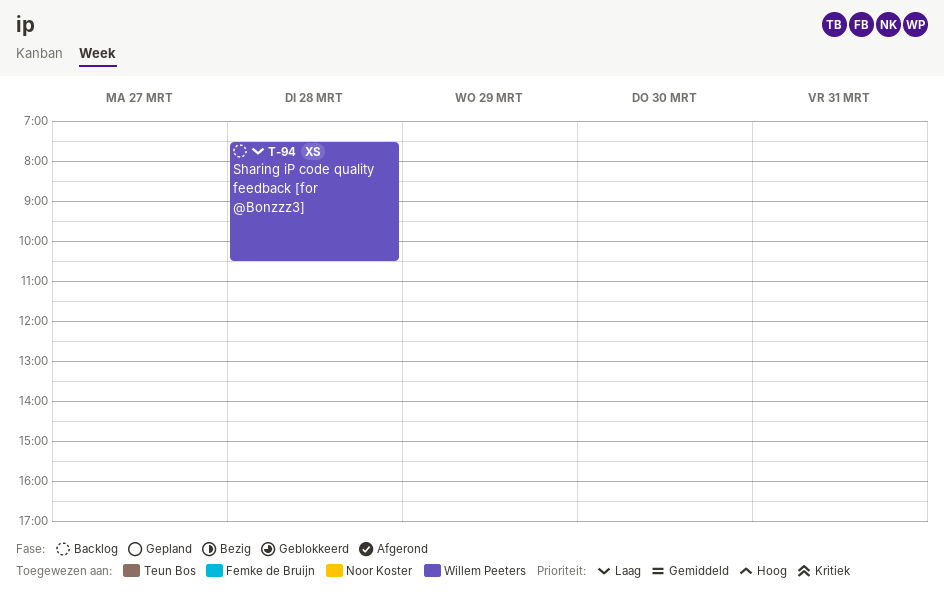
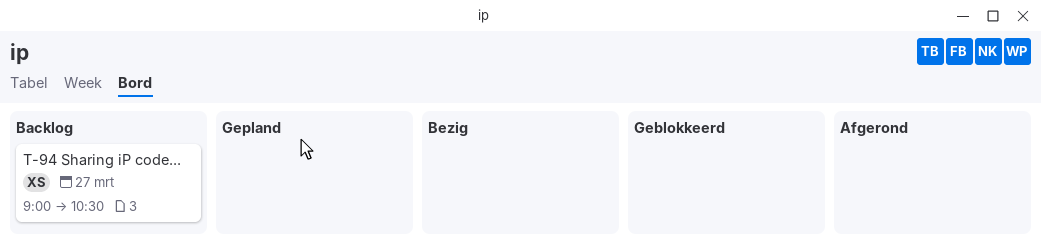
T-94, day: Mar 28 -> Mar 27
T-94, begins: 07:30 -> 09:00

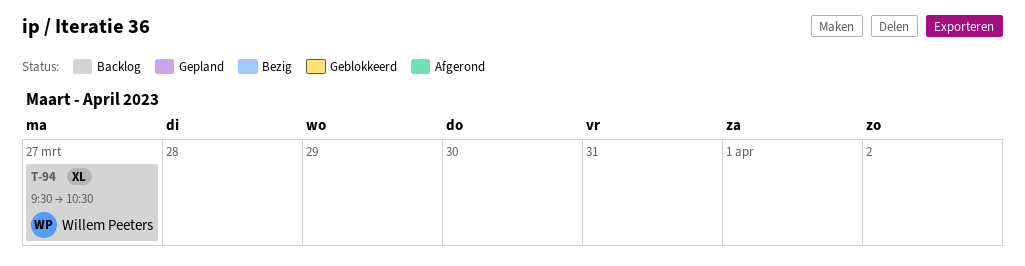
T-94, estimate: XS -> XL
T-94, begins: 09:00 -> 09:30

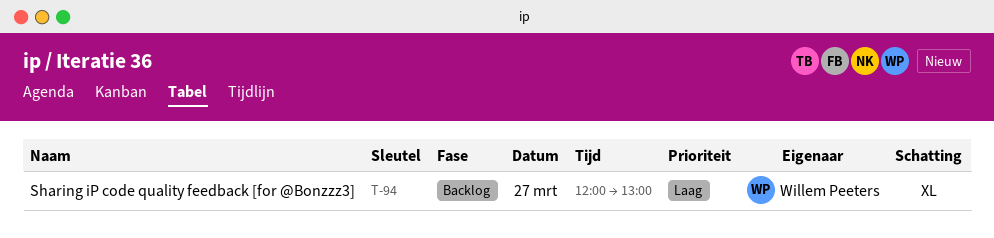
T-94, begins: 09:30 -> 12:00
T-94, ends: 10:30 -> 13:00

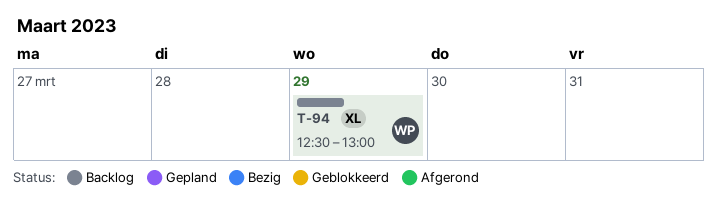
T-94, day: Mar 27 -> Mar 29
T-94, begins: 12:00 -> 12:30

